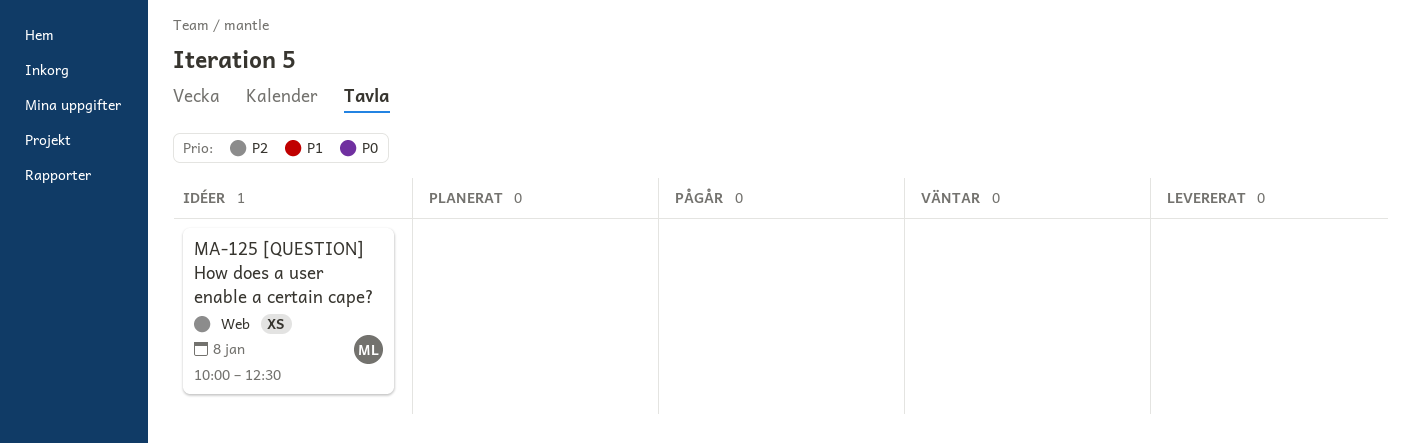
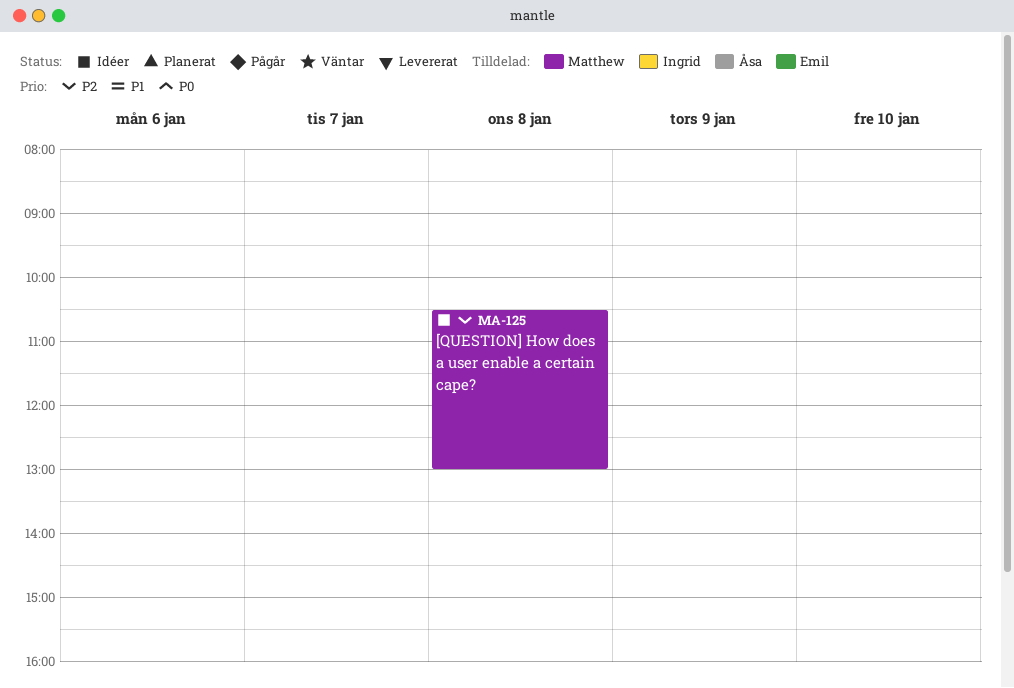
MA-125, begins: 10:00 -> 10:30
MA-125, ends: 12:30 -> 13:00

